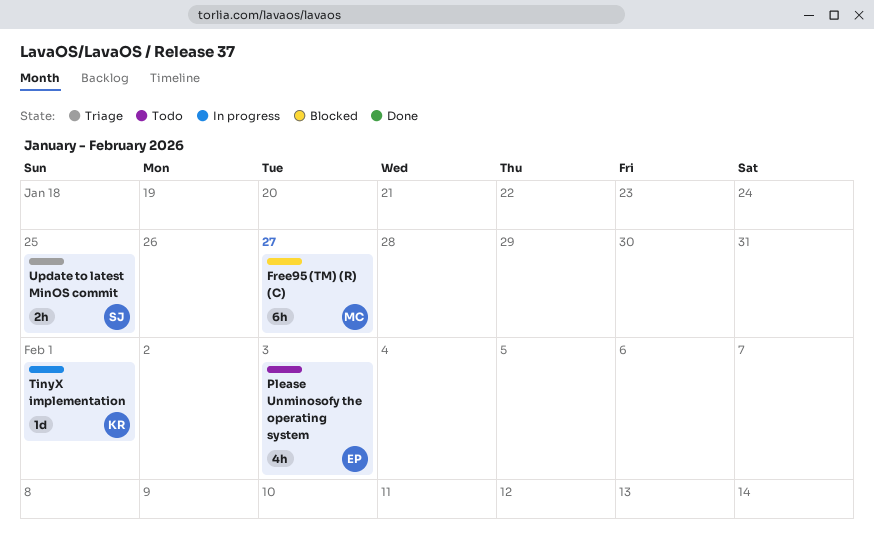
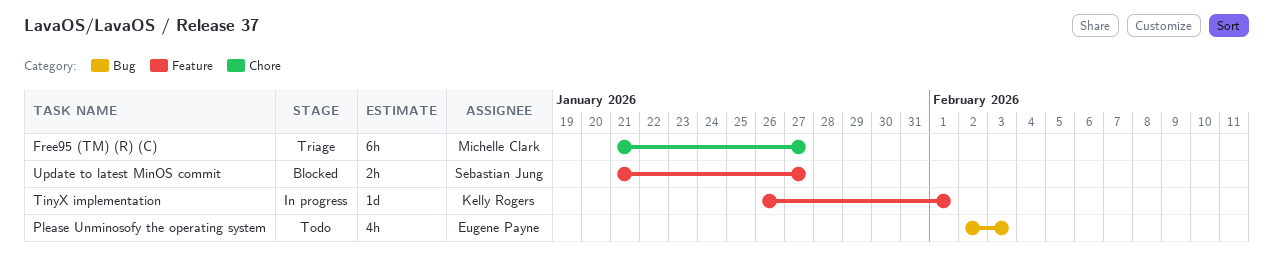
Free95 (TM) (R) (C), status: Blocked -> Triage
Update to latest MinOS commit, status: Triage -> Blocked
Update to latest MinOS commit, due: Jan 25 -> Jan 27

